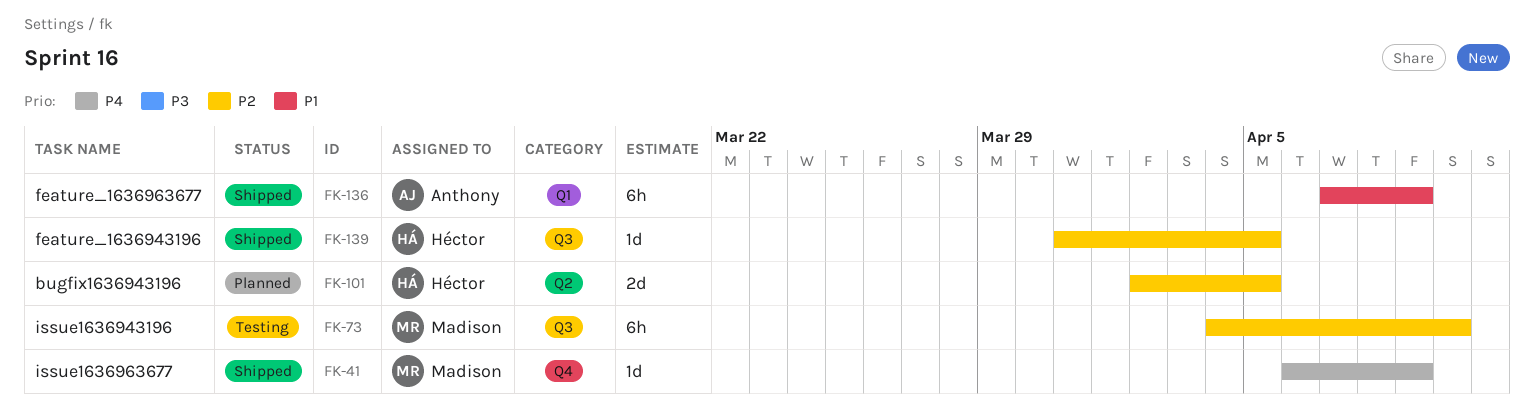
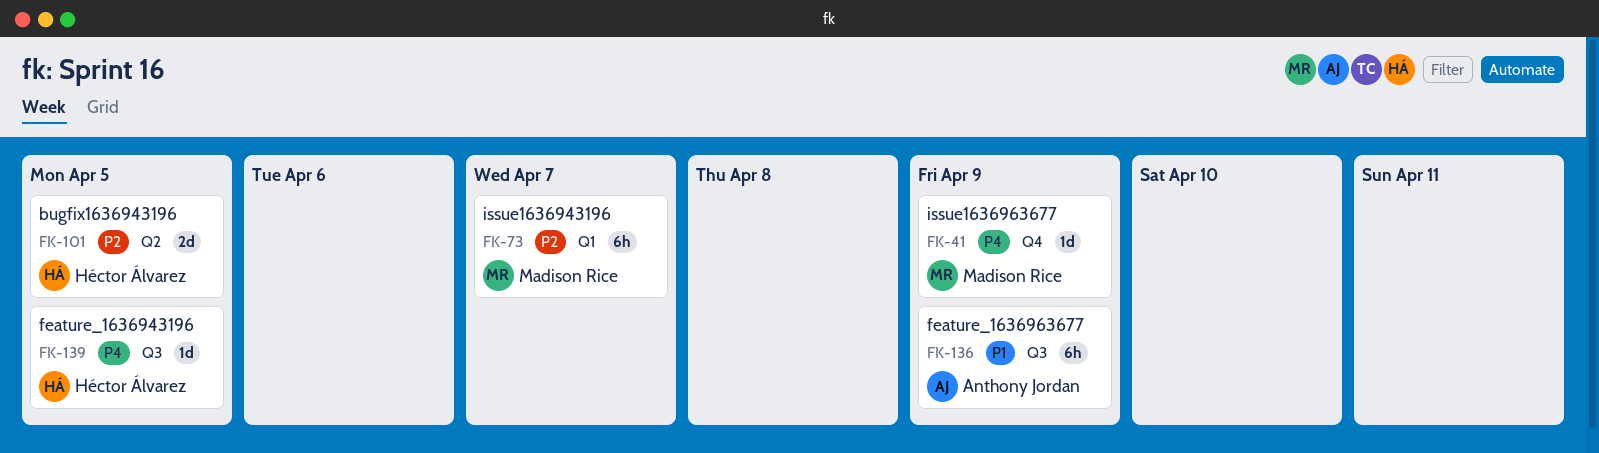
FK-73, label: Q3 -> Q1
FK-73, due: Apr 10 -> Apr 7
FK-136, label: Q1 -> Q3
FK-139, priority: P2 -> P4

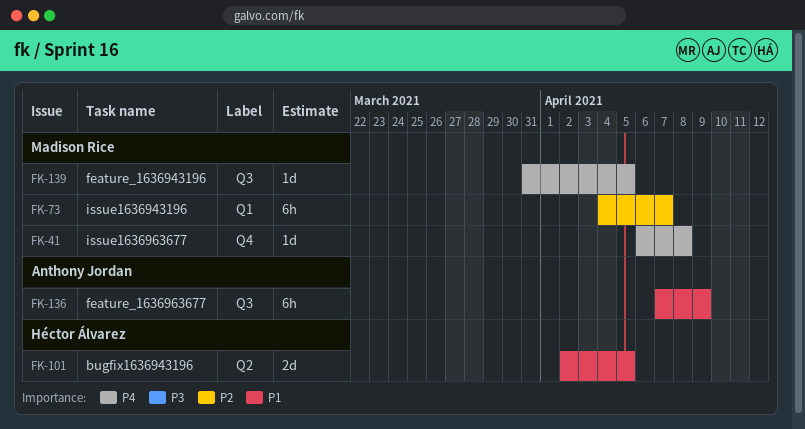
FK-41, due: Apr 9 -> Apr 8
FK-101, priority: P2 -> P1
FK-139, owner: Héctor Álvarez -> Madison Rice

